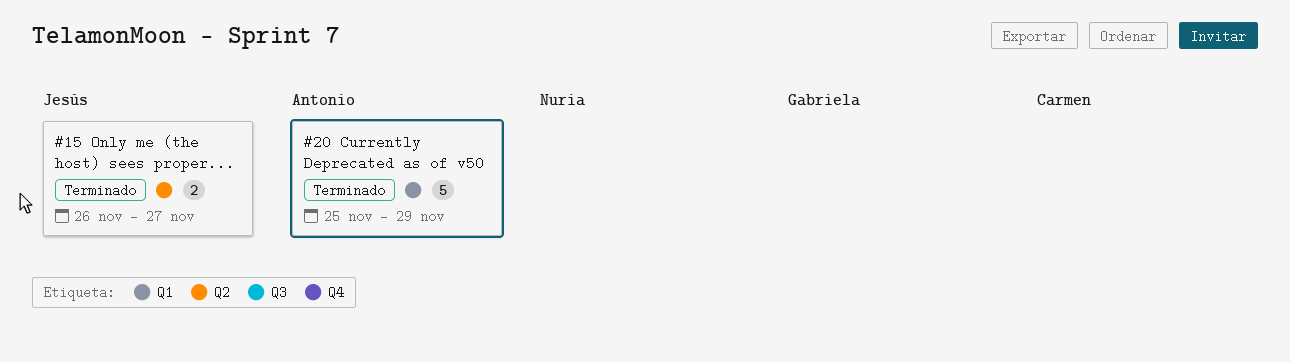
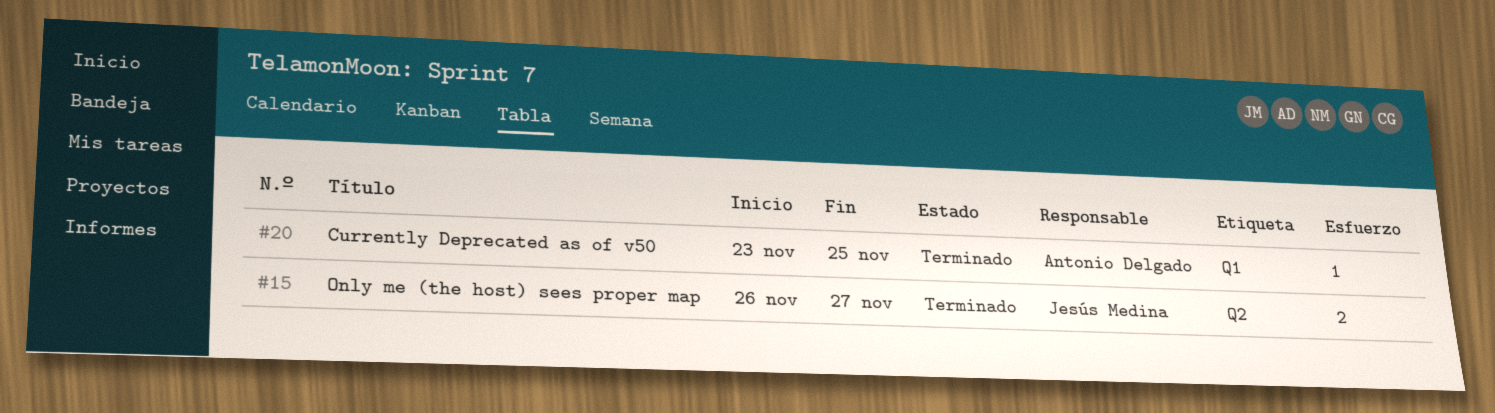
#20, estimate: 5 -> 1
#20, start: Nov 25 -> Nov 23
#20, due: Nov 29 -> Nov 25

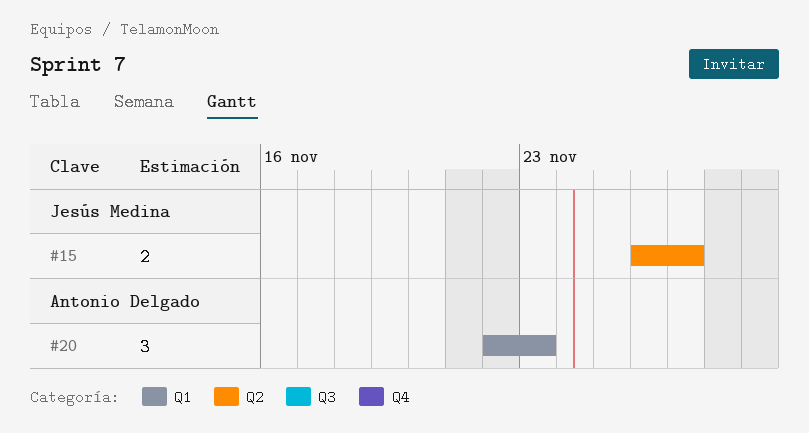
#20, estimate: 1 -> 3
#20, start: Nov 23 -> Nov 22
#20, due: Nov 25 -> Nov 23

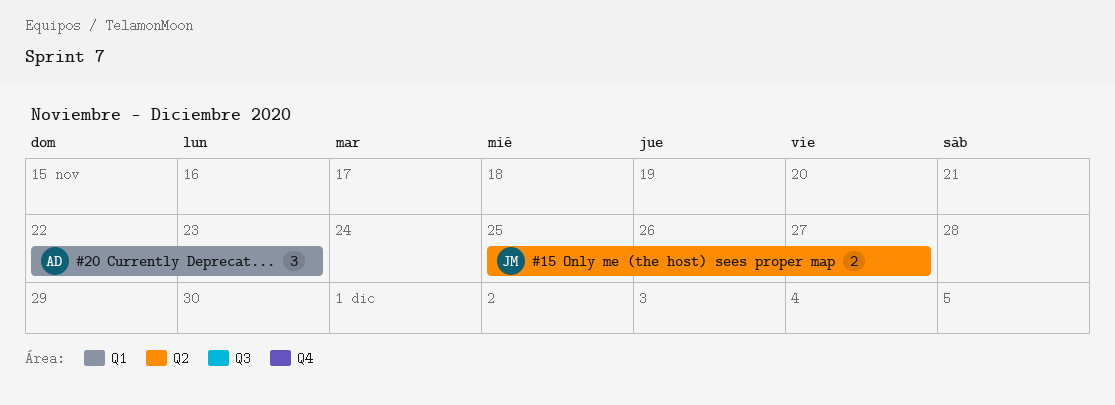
#15, start: Nov 26 -> Nov 25

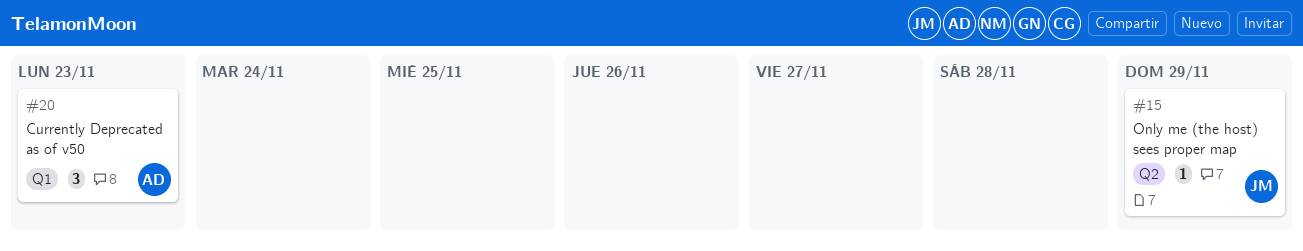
#15, estimate: 2 -> 1
#15, due: Nov 27 -> Nov 29

